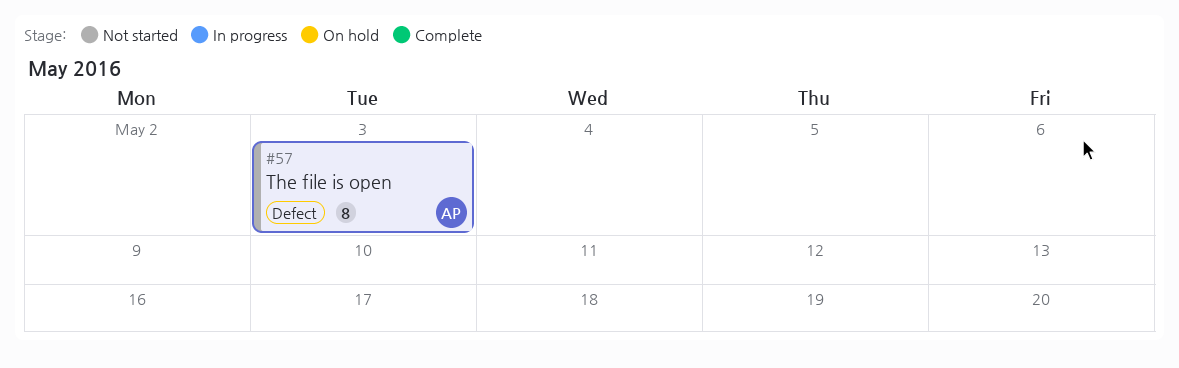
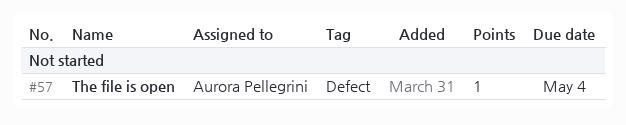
#57, estimate: 8 -> 1
#57, due: May 3 -> May 4

